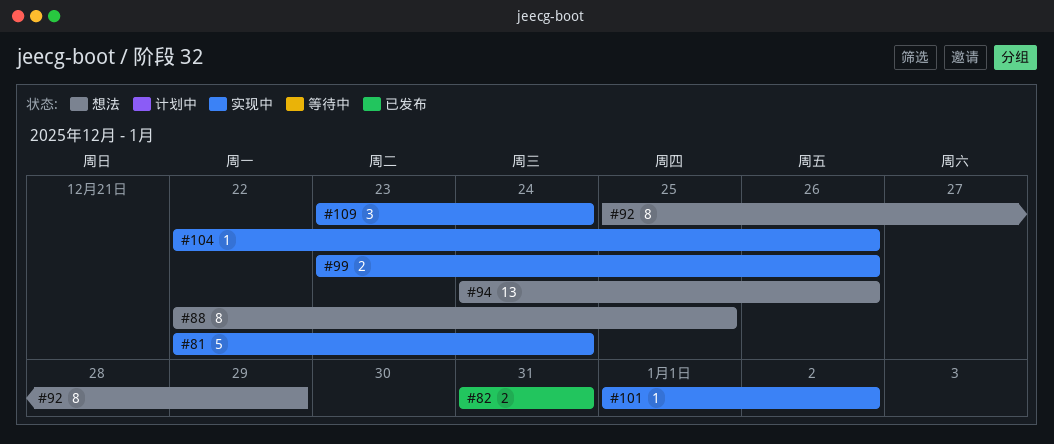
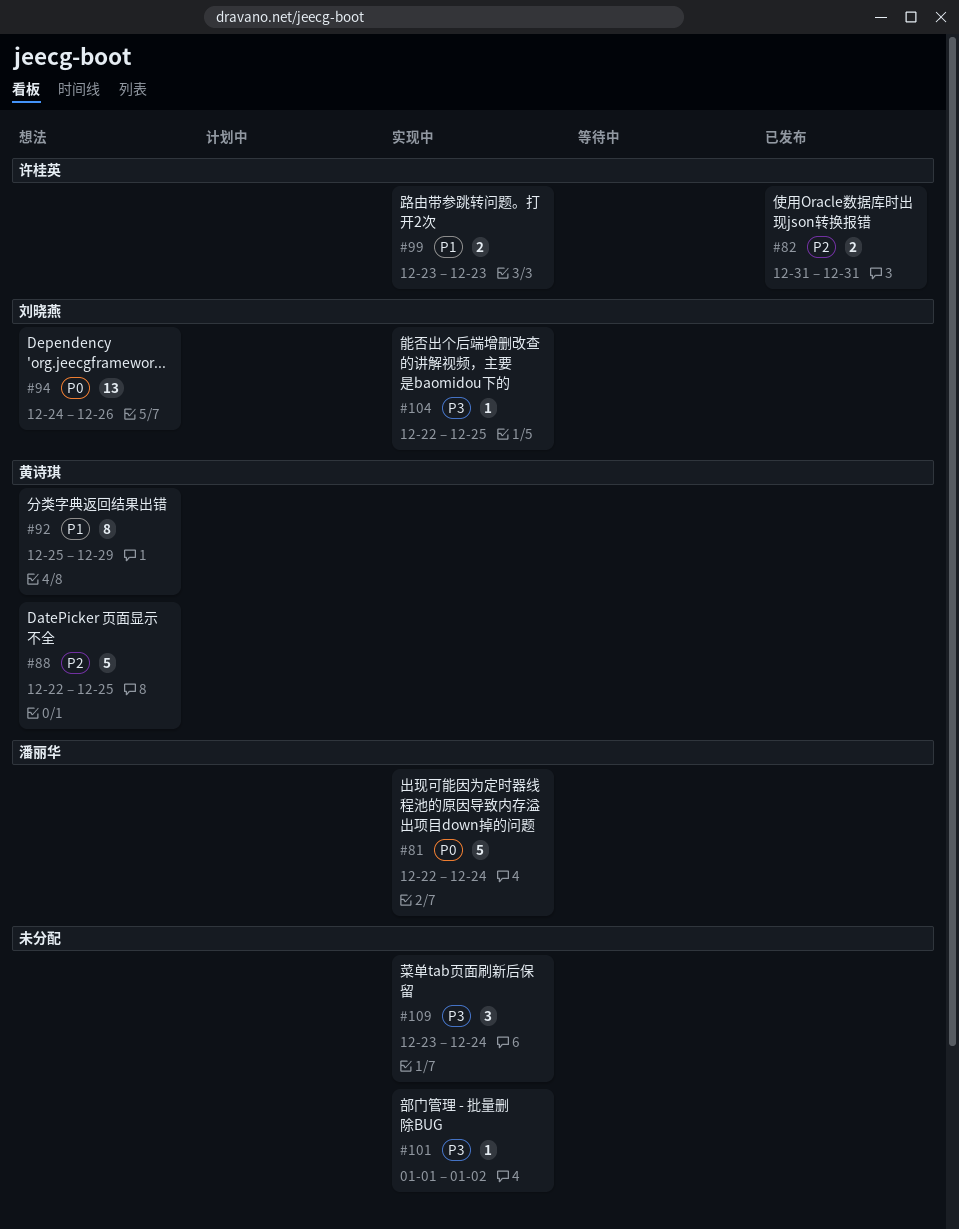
#88, estimate: 8 -> 5
#99, due: Dec 26 -> Dec 23
#104, due: Dec 26 -> Dec 25

